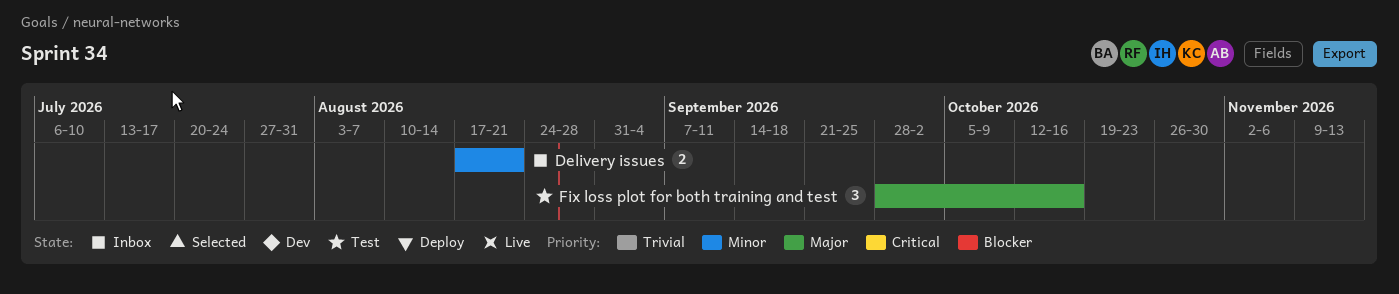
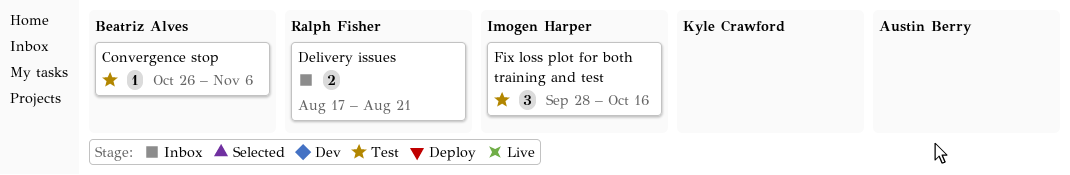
Convergence stop: none -> present

